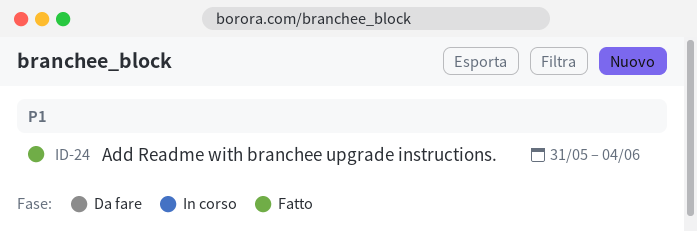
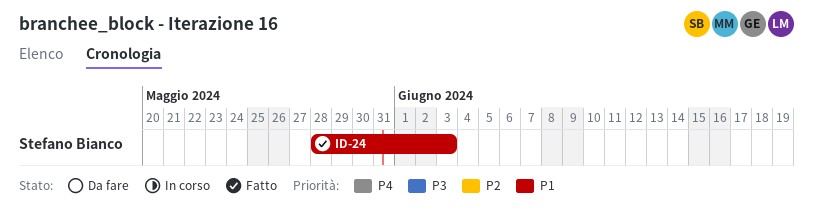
ID-24, start: May 31 -> May 28
ID-24, due: Jun 4 -> Jun 3

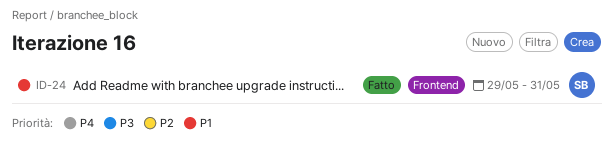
ID-24, start: May 28 -> May 29
ID-24, due: Jun 3 -> May 31

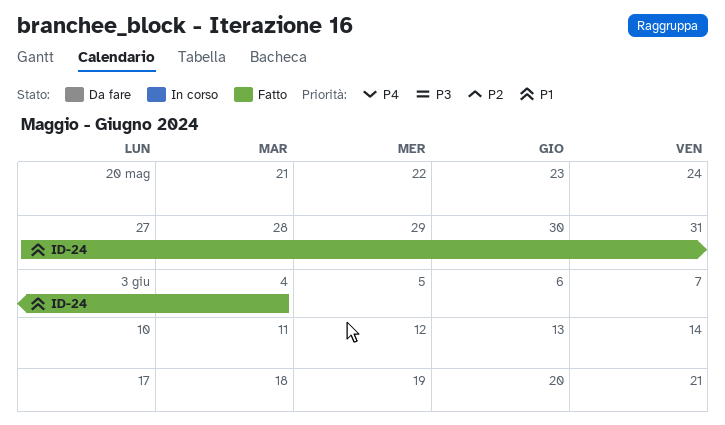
ID-24, start: May 29 -> May 27
ID-24, due: May 31 -> Jun 4

